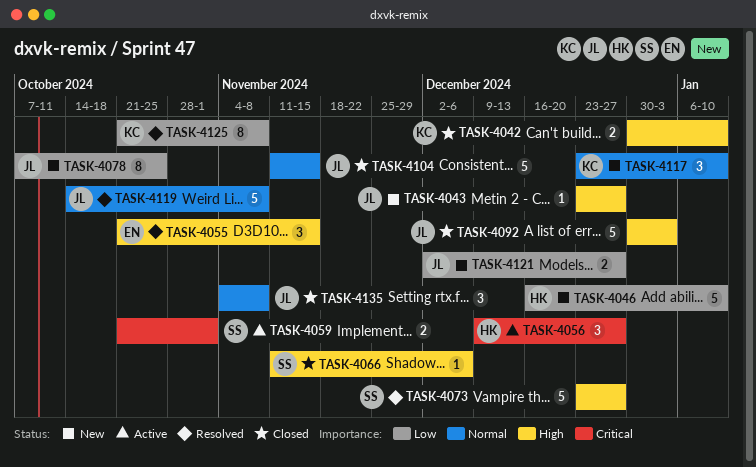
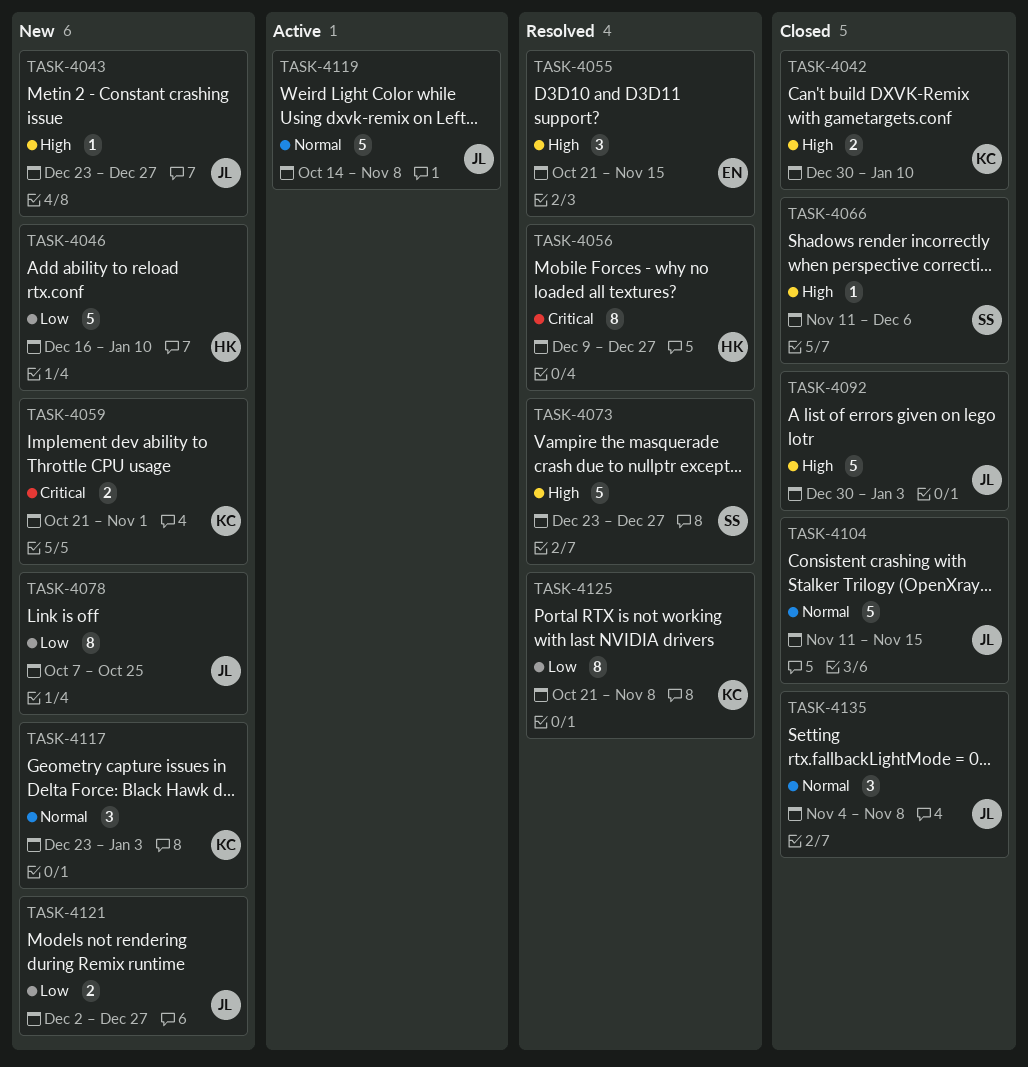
TASK-4056, status: Active -> Resolved
TASK-4056, estimate: 3 -> 8
TASK-4059, status: Active -> New
TASK-4059, owner: SS -> KC
TASK-4117, due: Jan 10 -> Jan 3
TASK-4119, status: Resolved -> Active

